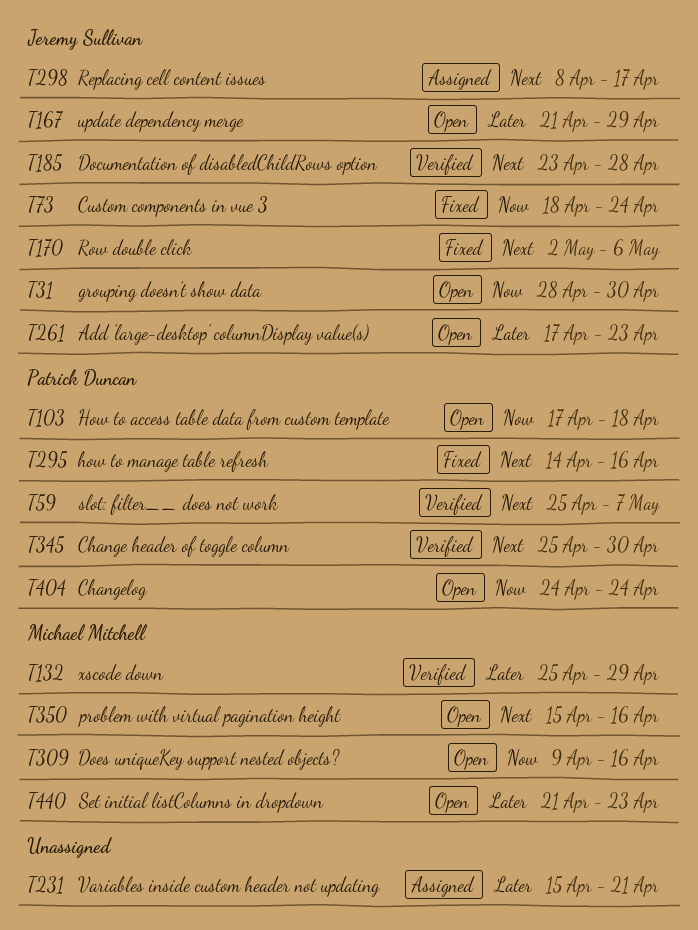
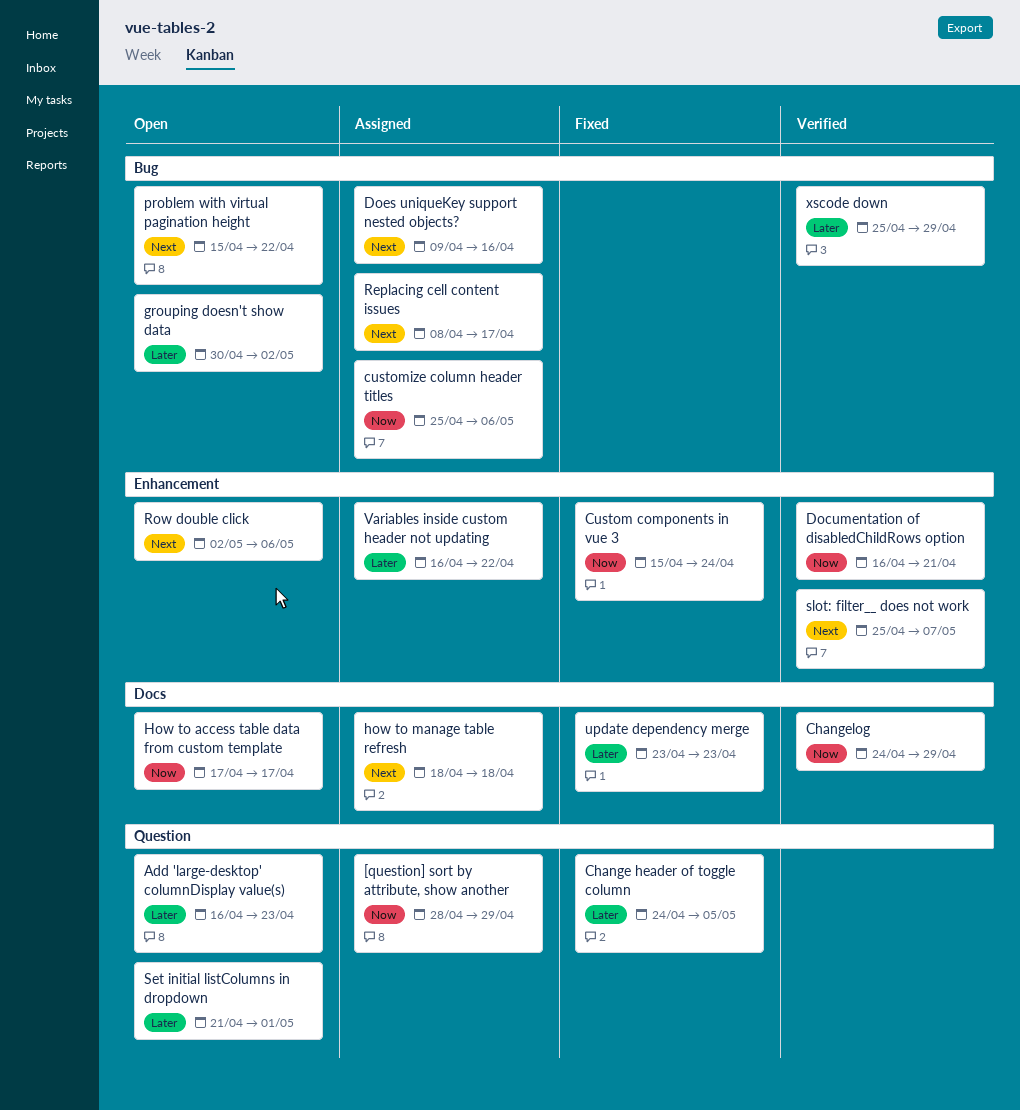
[question] sort by attribute, show another: none -> present
Add 'large-desktop' columnDisplay value(s), start: Apr 17 -> Apr 16
Change header of toggle column, status: Verified -> Fixed
Change header of toggle column, priority: Next -> Later
Change header of toggle column, start: Apr 25 -> Apr 24
Change header of toggle column, due: Apr 30 -> May 5
Changelog, status: Open -> Verified
Changelog, due: Apr 24 -> Apr 29
Custom components in vue 3, start: Apr 18 -> Apr 15
customize column header titles: none -> present
Documentation of disabledChildRows option, priority: Next -> Now
Documentation of disabledChildRows option, start: Apr 23 -> Apr 16
Documentation of disabledChildRows option, due: Apr 28 -> Apr 21
Does uniqueKey support nested objects?, status: Open -> Assigned
Does uniqueKey support nested objects?, priority: Now -> Next
grouping doesn't show data, priority: Now -> Later
grouping doesn't show data, start: Apr 28 -> Apr 30
grouping doesn't show data, due: Apr 30 -> May 2
How to access table data from custom template, due: Apr 18 -> Apr 17
how to manage table refresh, status: Fixed -> Assigned
how to manage table refresh, start: Apr 14 -> Apr 18
how to manage table refresh, due: Apr 16 -> Apr 18
problem with virtual pagination height, due: Apr 16 -> Apr 22
Row double click, status: Fixed -> Open
Set initial listColumns in dropdown, due: Apr 23 -> May 1
update dependency merge, status: Open -> Fixed
update dependency merge, start: Apr 21 -> Apr 23
update dependency merge, due: Apr 29 -> Apr 23
Variables inside custom header not updating, start: Apr 15 -> Apr 16
Variables inside custom header not updating, due: Apr 21 -> Apr 22

